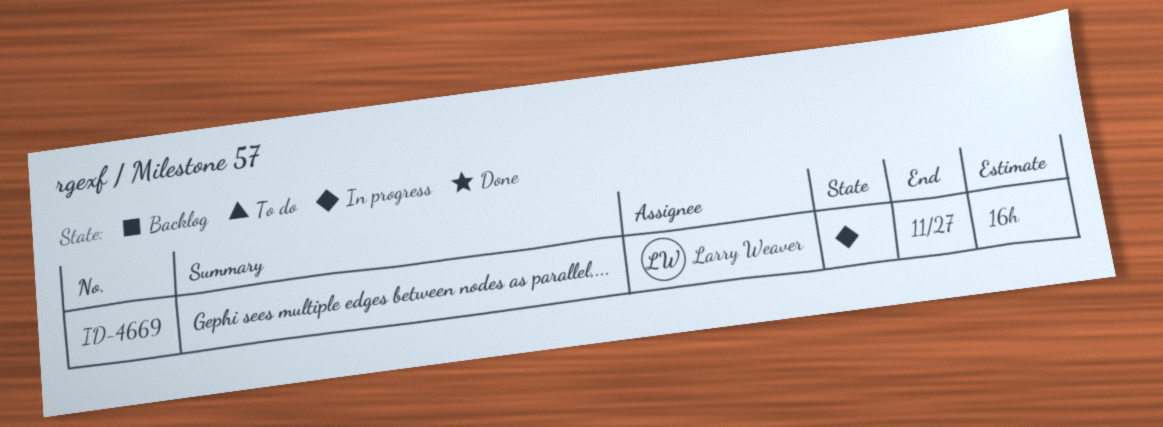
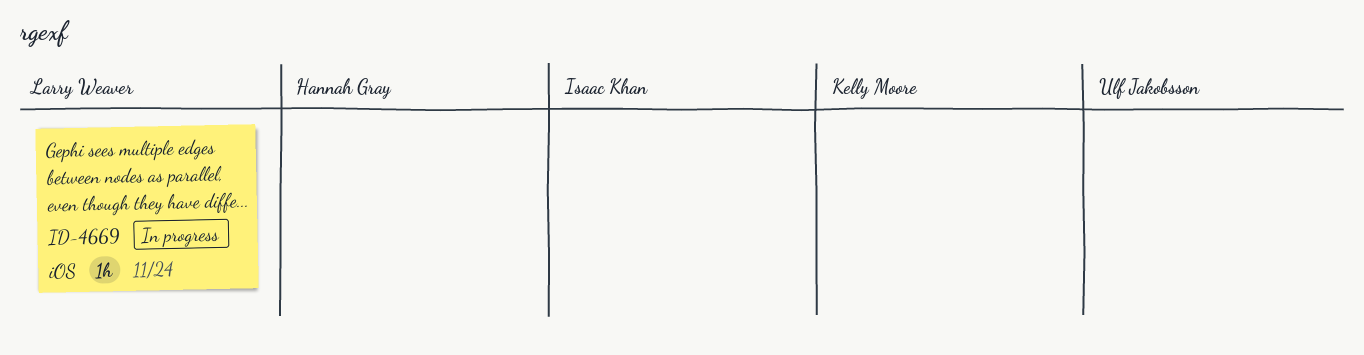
ID-4669, estimate: 16h -> 1h
ID-4669, due: Nov 27 -> Nov 24

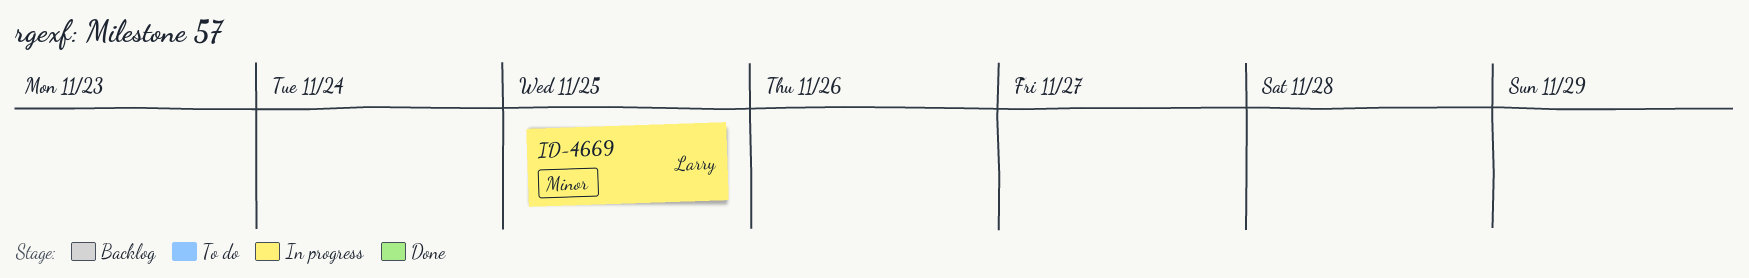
ID-4669, due: Nov 24 -> Nov 25

